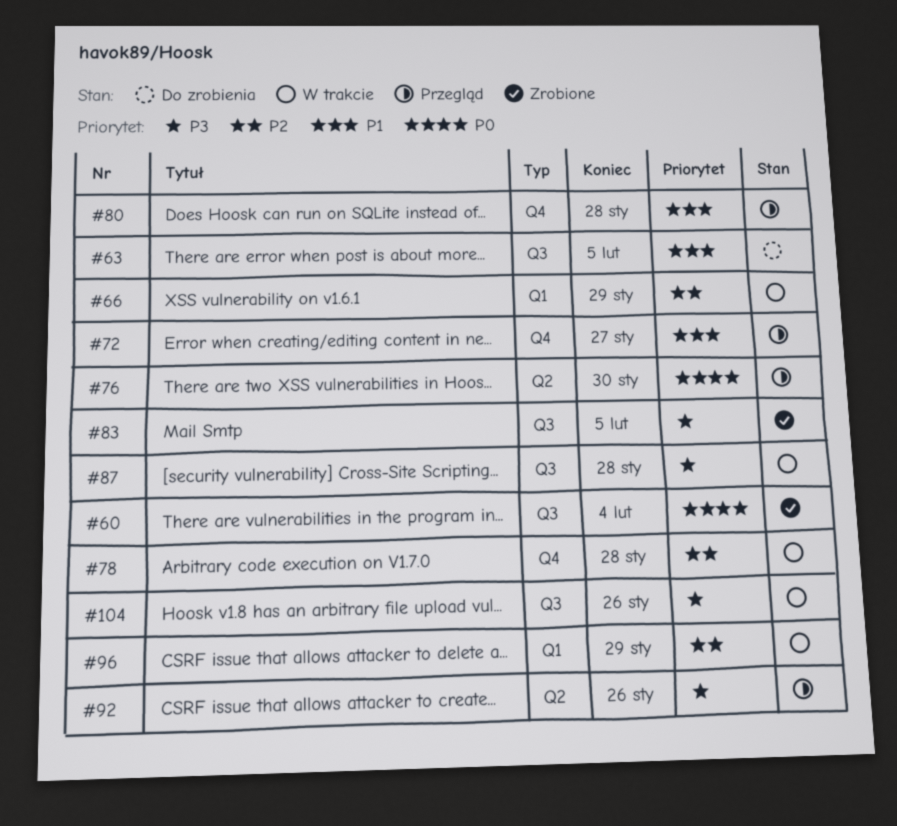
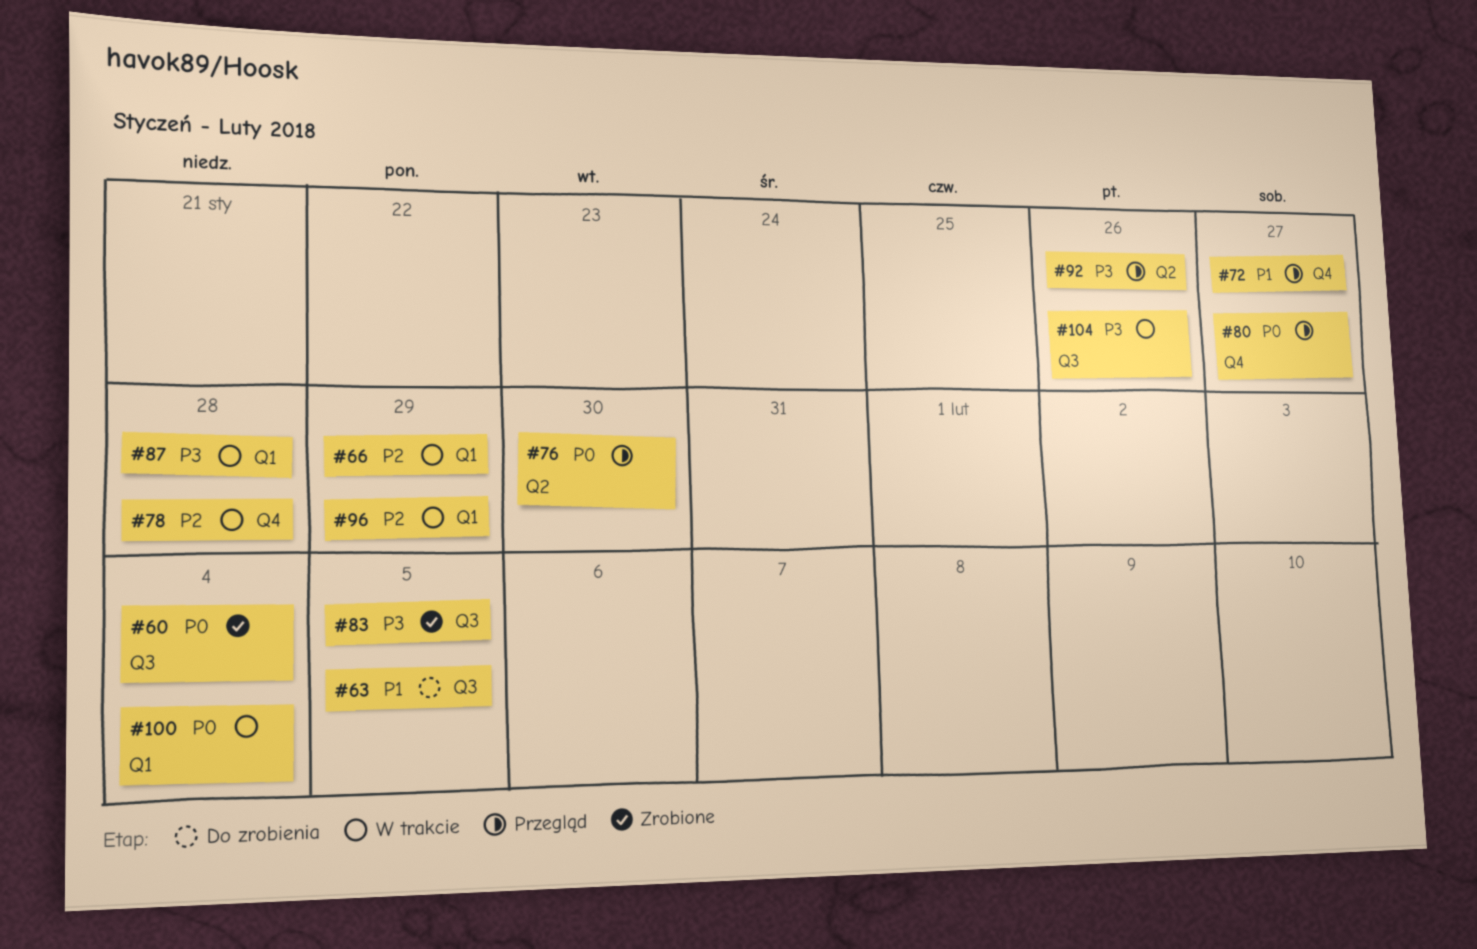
#80, priority: P1 -> P0
#80, due: Jan 28 -> Jan 27
#87, label: Q3 -> Q1
#100: none -> present

